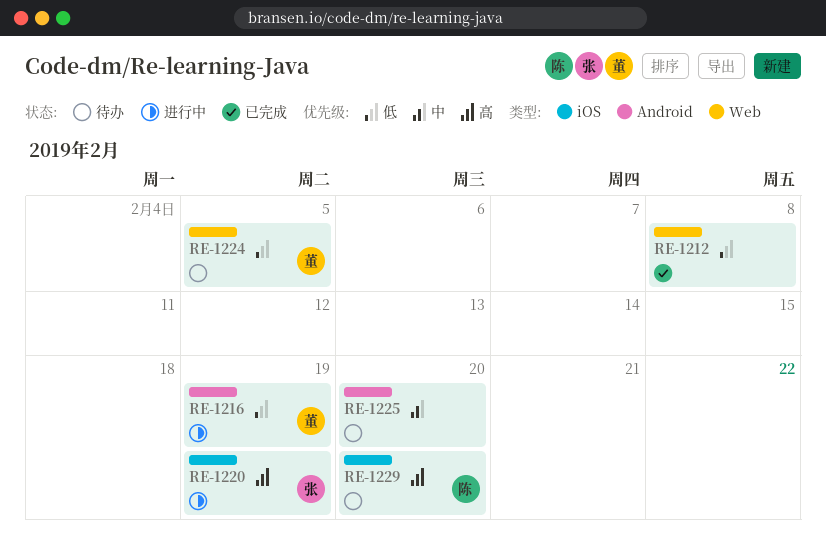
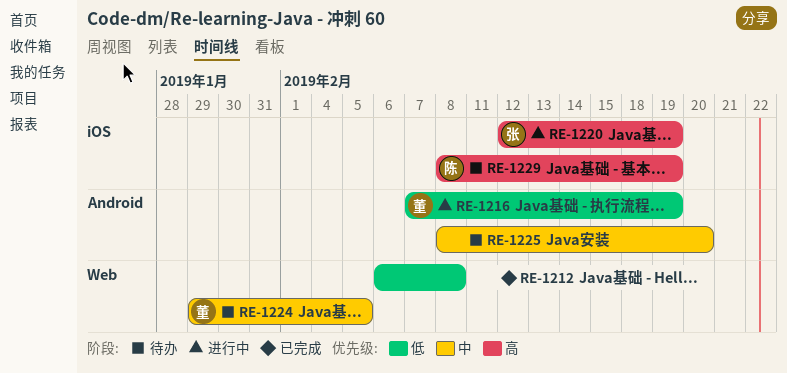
RE-1224, priority: 低 -> 中
RE-1229, due: Feb 20 -> Feb 19

